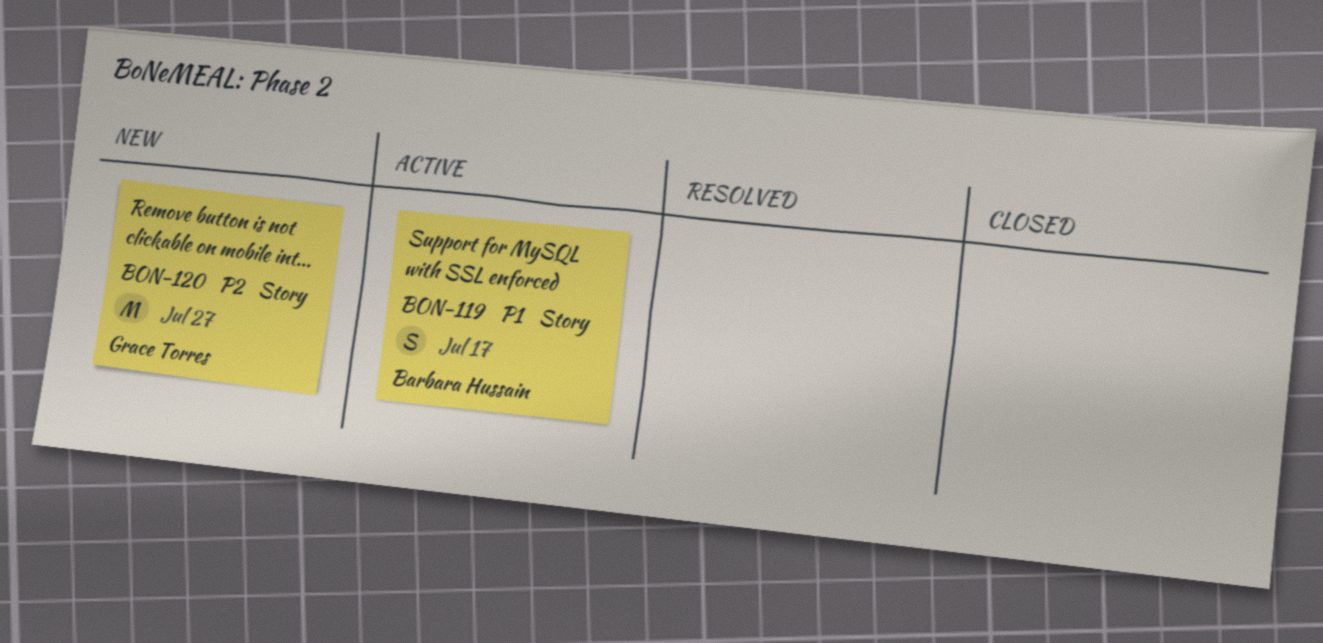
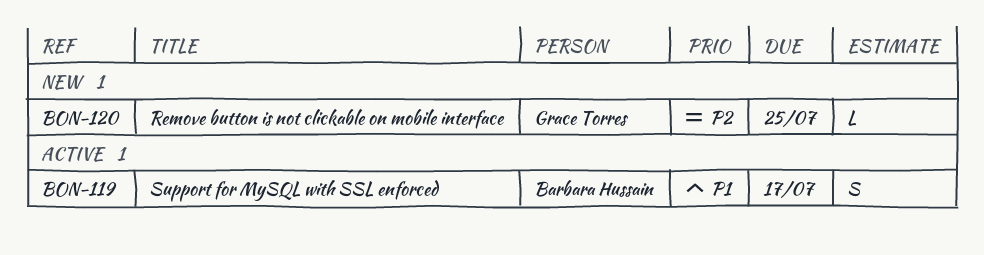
BON-120, estimate: M -> L
BON-120, due: Jul 27 -> Jul 25

